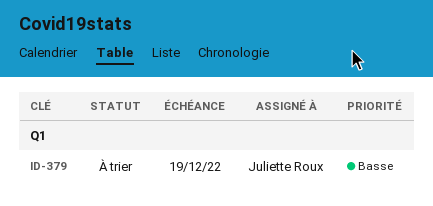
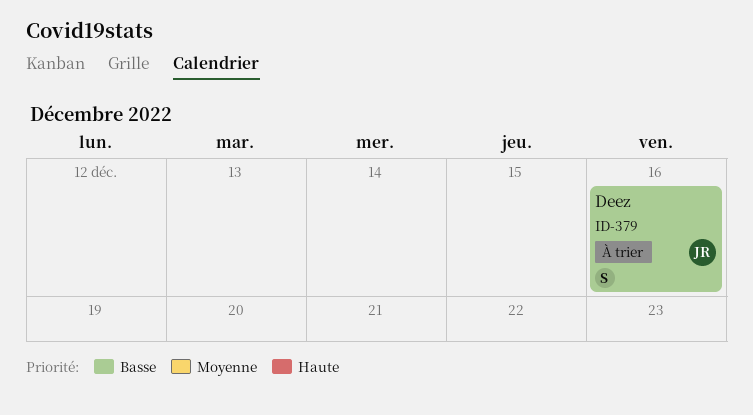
ID-379, due: Dec 19 -> Dec 16

